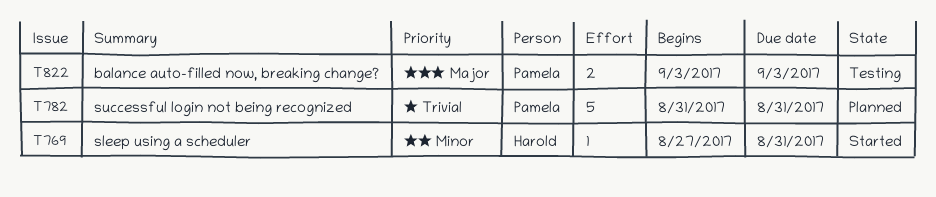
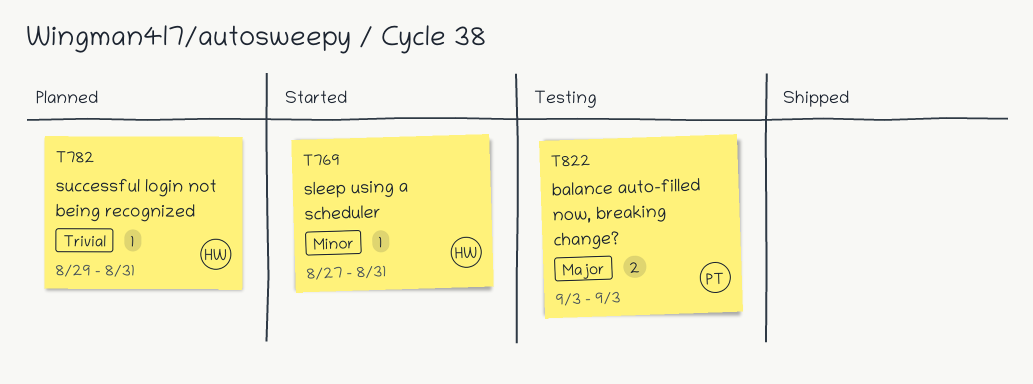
T782, owner: Pamela -> Harold
T782, estimate: 5 -> 1
T782, start: Aug 31 -> Aug 29

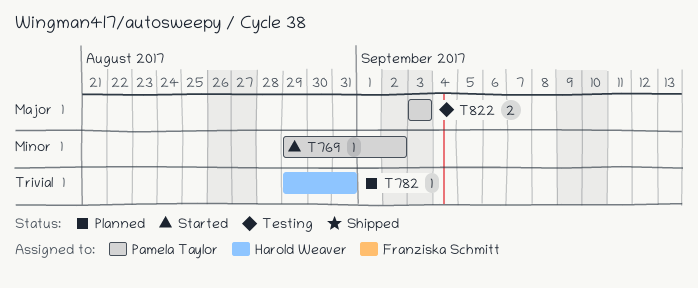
T769, owner: Harold Weaver -> Pamela Taylor
T769, start: Aug 27 -> Aug 29
T769, due: Aug 31 -> Sep 2

